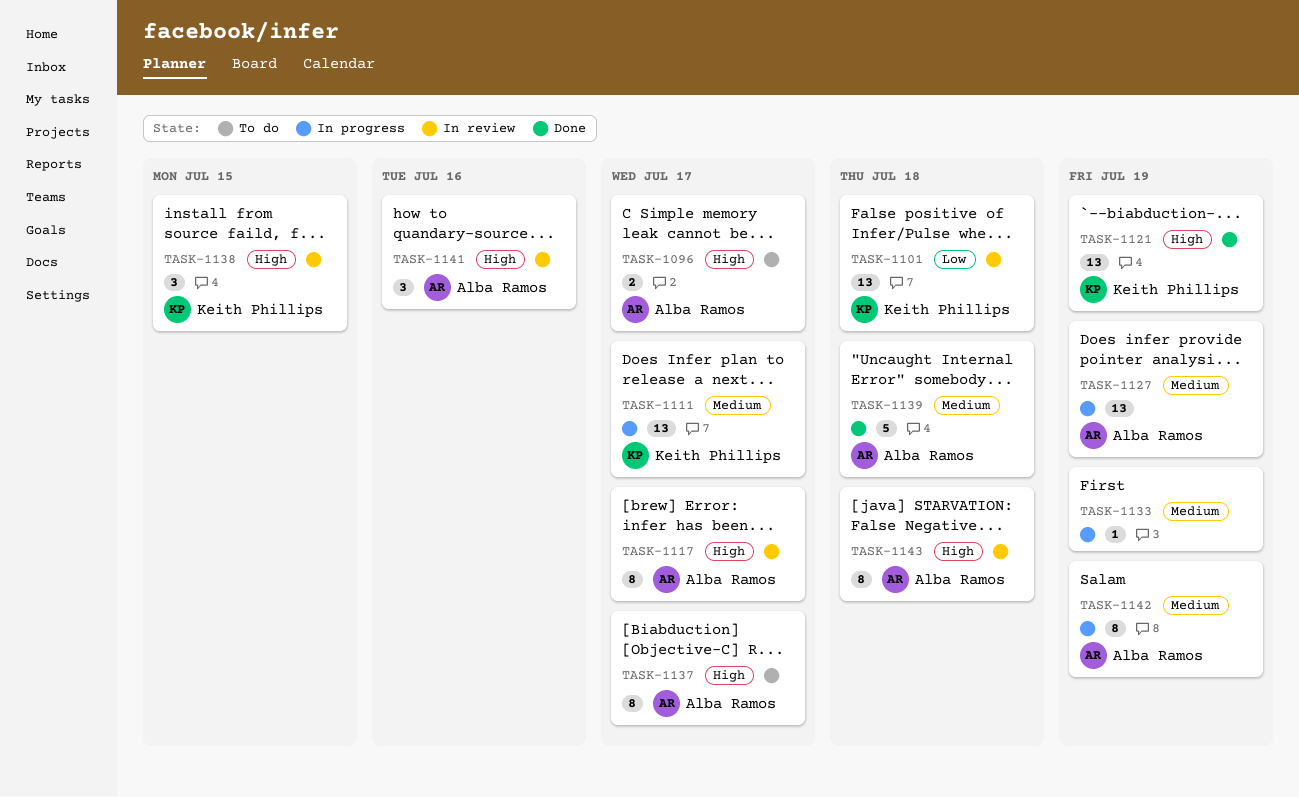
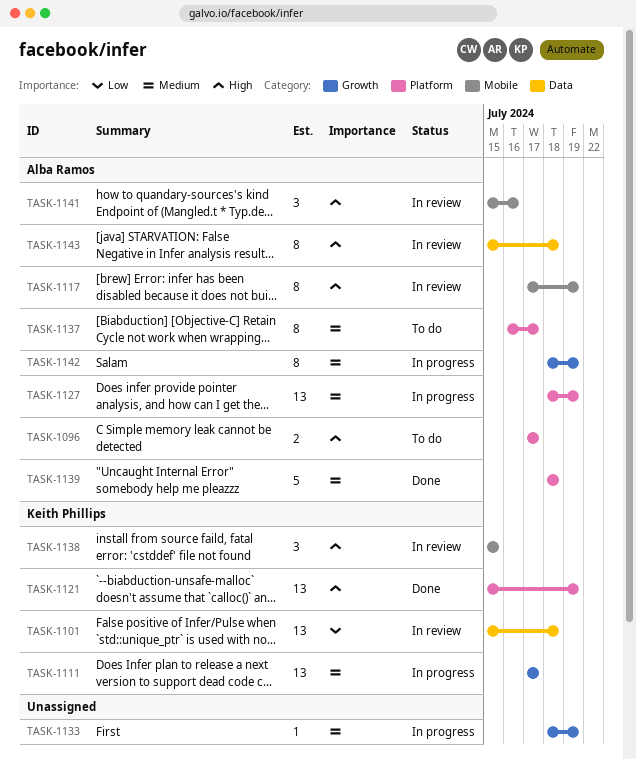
TASK-1117, due: Jul 17 -> Jul 19
TASK-1137, priority: High -> Medium

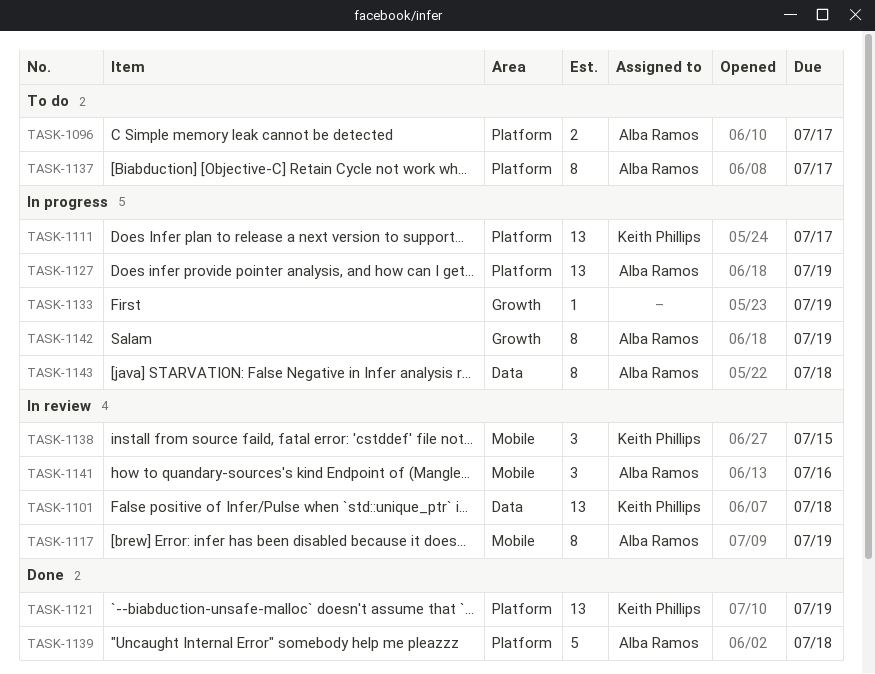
TASK-1111, label: Growth -> Platform
TASK-1143, status: In review -> In progress

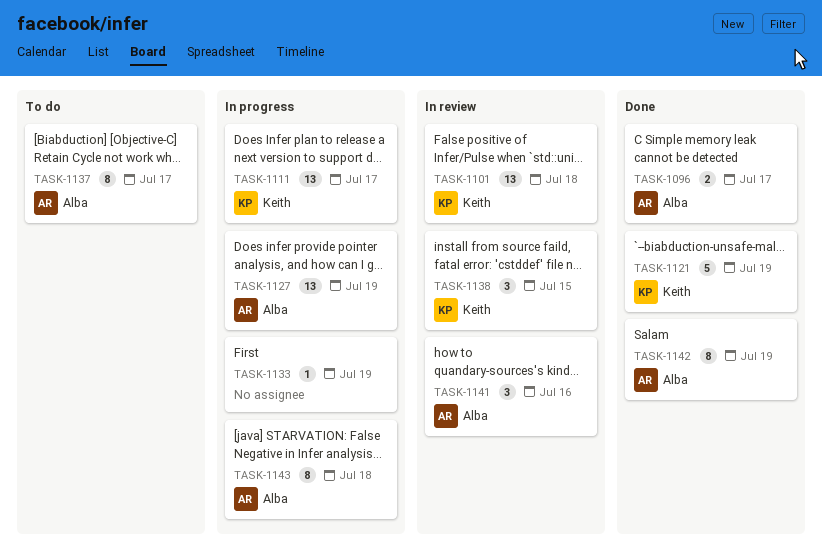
TASK-1096, status: To do -> Done
TASK-1117: present -> none
TASK-1121, estimate: 13 -> 5
TASK-1139: present -> none
TASK-1142, status: In progress -> Done

